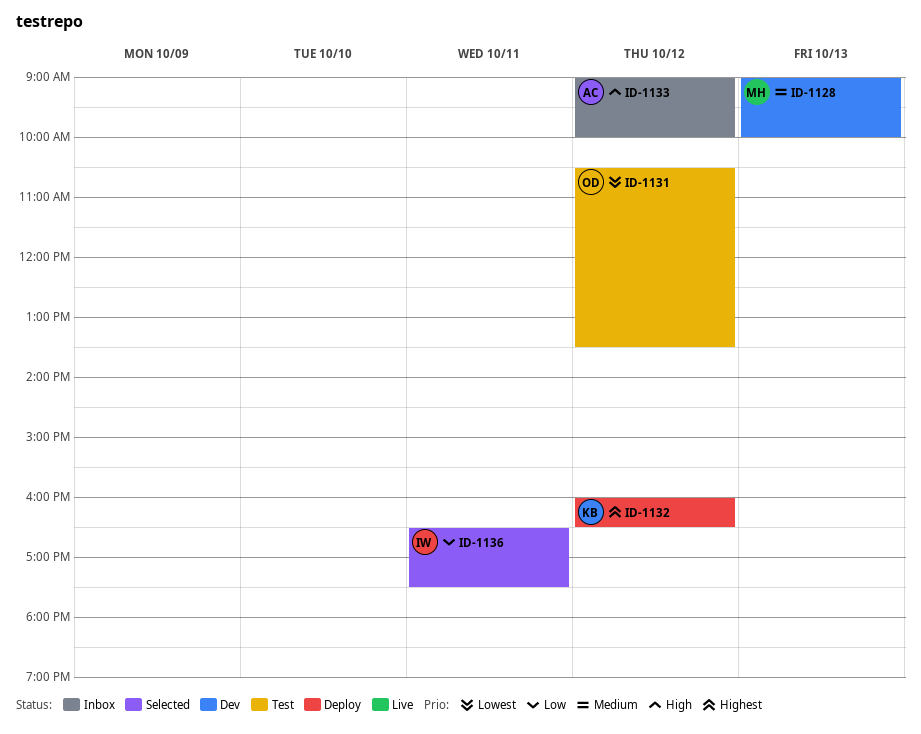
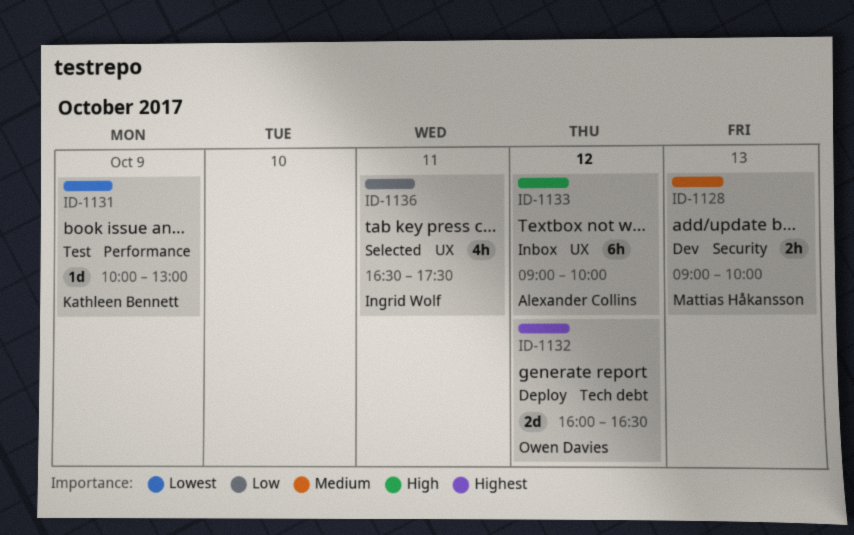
ID-1131, owner: Owen Davies -> Kathleen Bennett
ID-1131, day: Oct 12 -> Oct 9
ID-1131, begins: 10:30 -> 10:00
ID-1131, ends: 13:30 -> 13:00
ID-1132, owner: Kathleen Bennett -> Owen Davies

